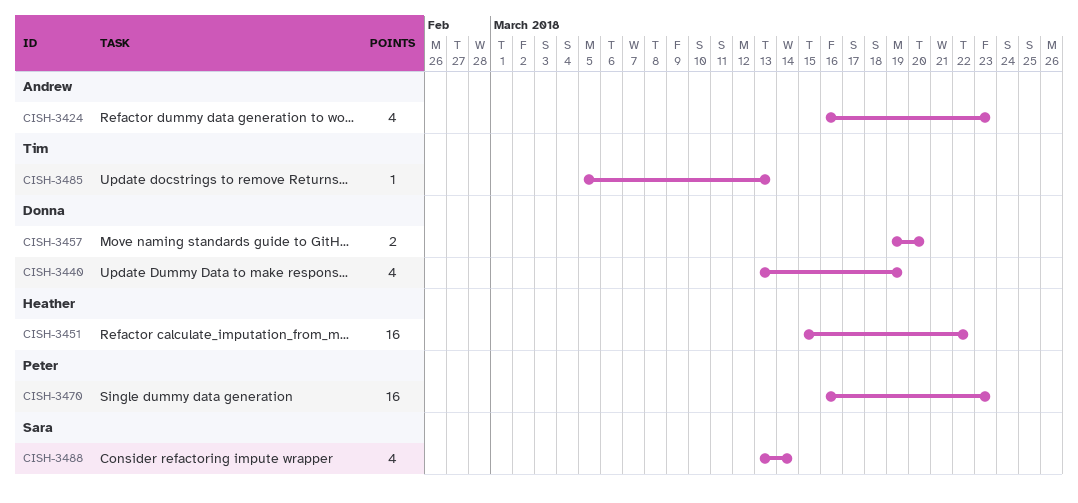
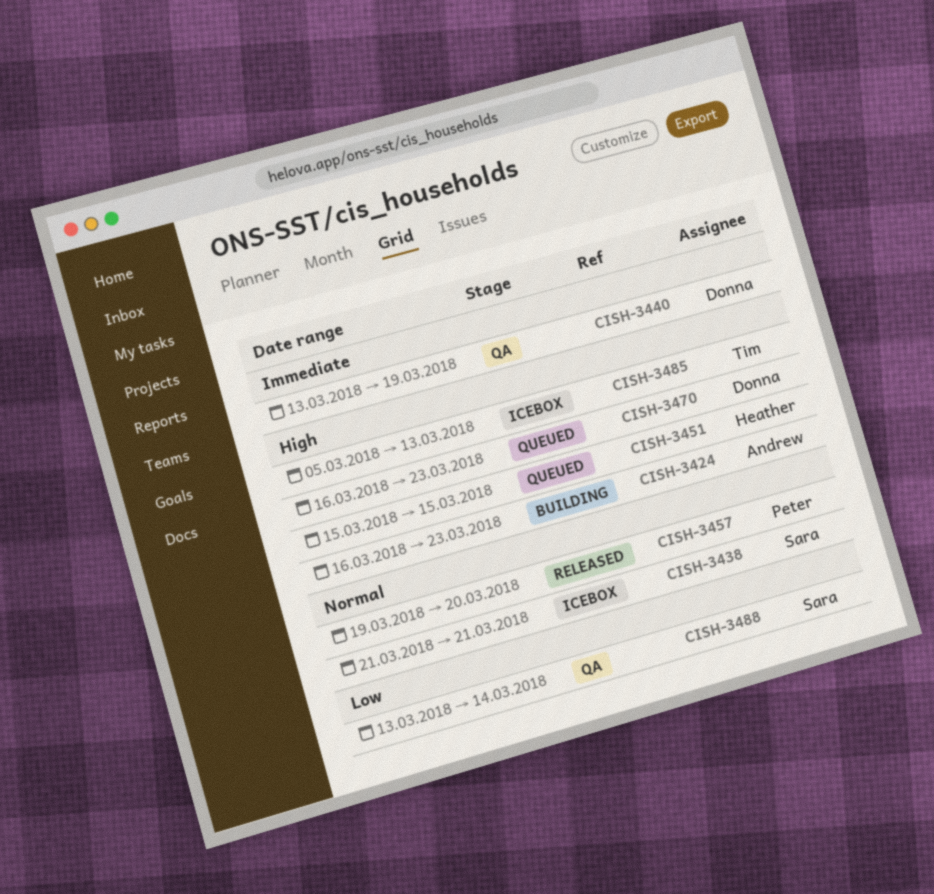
CISH-3438: none -> present
CISH-3451, due: Mar 22 -> Mar 15
CISH-3457, owner: Donna -> Peter
CISH-3470, owner: Peter -> Donna

